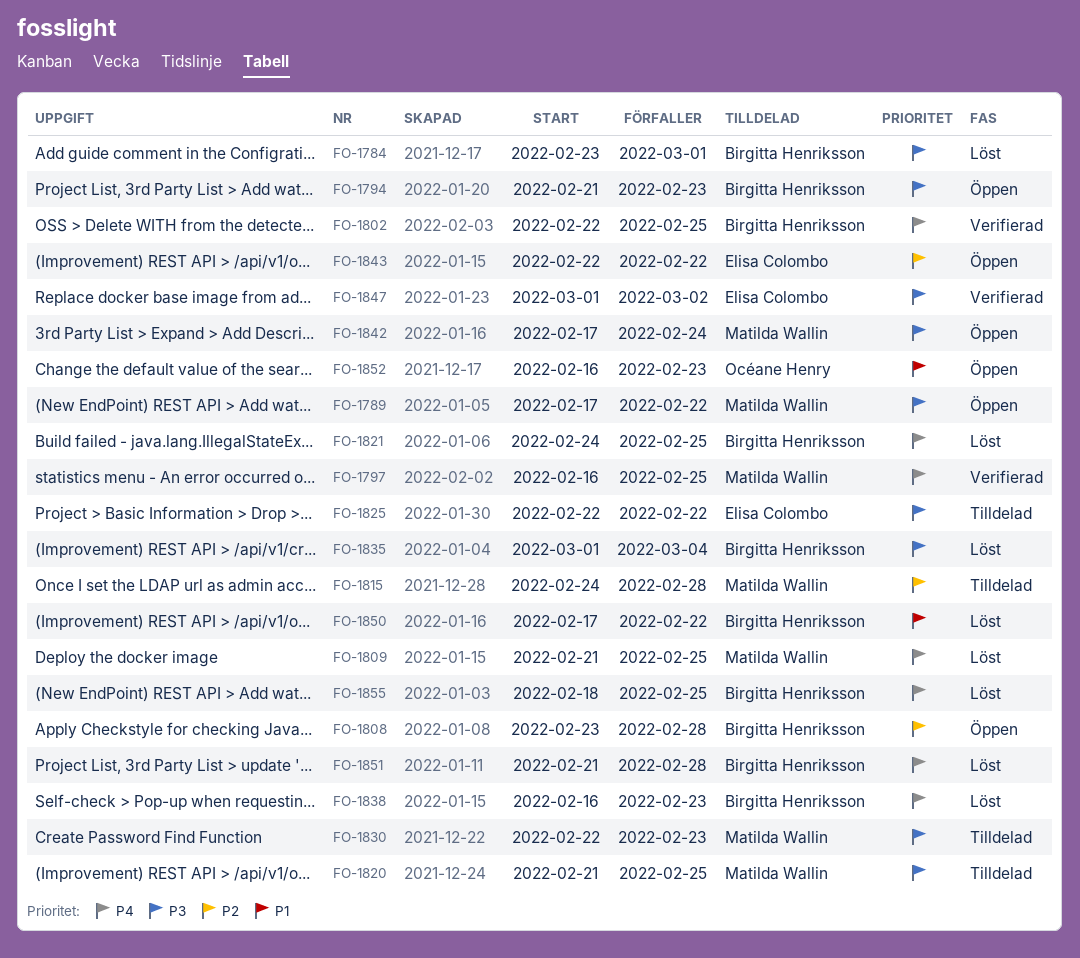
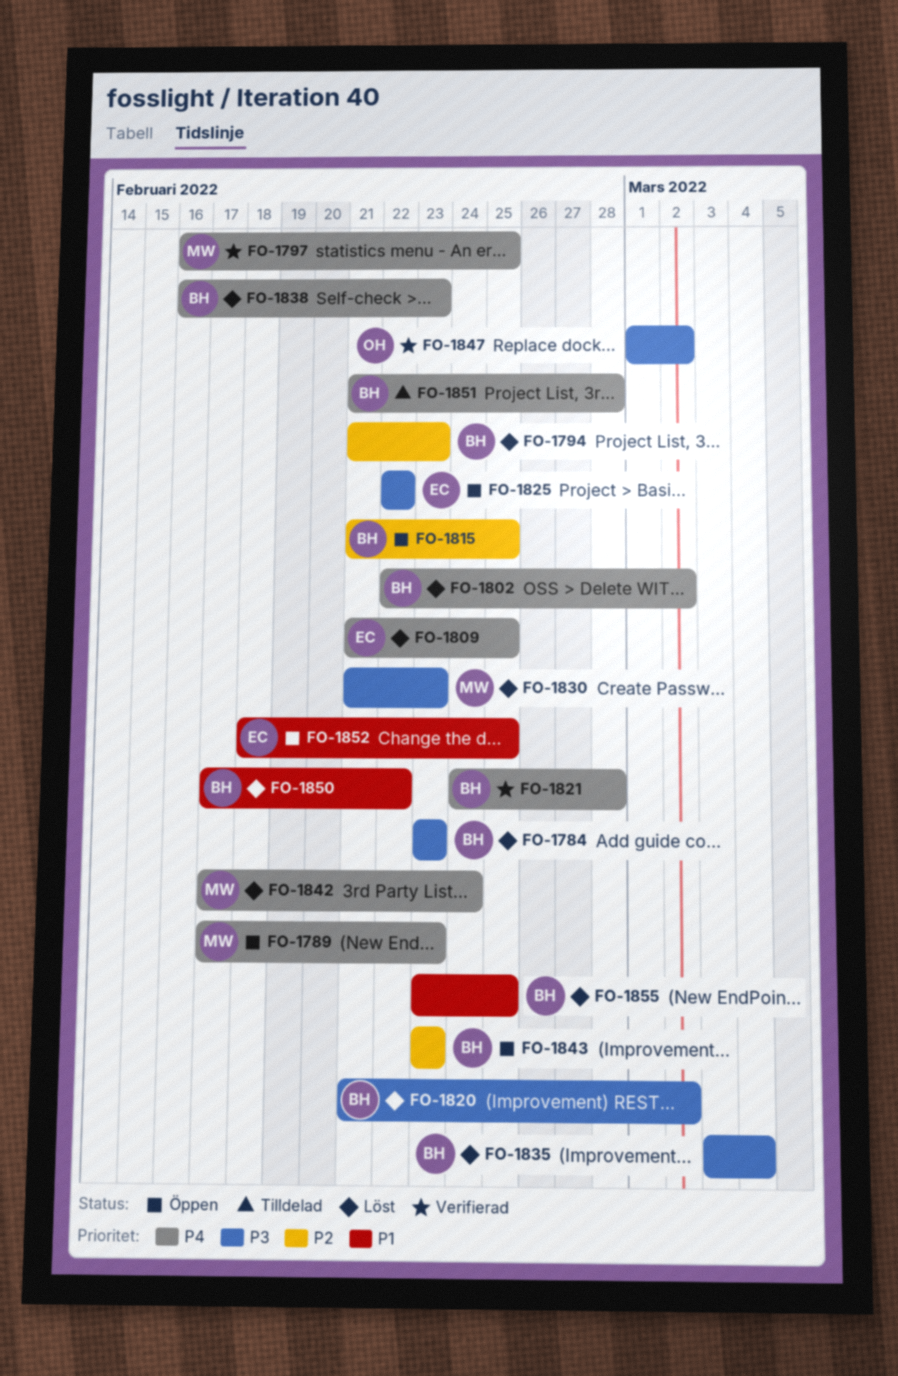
FO-1784, due: Mar 1 -> Feb 23
FO-1789, priority: P3 -> P4
FO-1789, due: Feb 22 -> Feb 23
FO-1794, status: Öppen -> Löst
FO-1794, priority: P3 -> P2
FO-1802, status: Verifierad -> Löst
FO-1802, due: Feb 25 -> Mar 2
FO-1808: present -> none
FO-1809, owner: Matilda Wallin -> Elisa Colombo
FO-1815, status: Tilldelad -> Öppen
FO-1815, owner: Matilda Wallin -> Birgitta Henriksson
FO-1815, start: Feb 24 -> Feb 21
FO-1815, due: Feb 28 -> Feb 25
FO-1820, status: Tilldelad -> Löst
FO-1820, owner: Matilda Wallin -> Birgitta Henriksson
FO-1820, due: Feb 25 -> Mar 2
FO-1821, status: Löst -> Verifierad
FO-1821, due: Feb 25 -> Feb 28
FO-1825, status: Tilldelad -> Öppen
FO-1830, status: Tilldelad -> Löst
FO-1830, start: Feb 22 -> Feb 21
FO-1835, start: Mar 1 -> Mar 3
FO-1842, status: Öppen -> Löst
FO-1842, priority: P3 -> P4
FO-1843, owner: Elisa Colombo -> Birgitta Henriksson
FO-1843, start: Feb 22 -> Feb 23
FO-1843, due: Feb 22 -> Feb 23
FO-1847, owner: Elisa Colombo -> Océane Henry
FO-1851, status: Löst -> Tilldelad
FO-1852, owner: Océane Henry -> Elisa Colombo
FO-1852, start: Feb 16 -> Feb 18
FO-1852, due: Feb 23 -> Feb 25
FO-1855, priority: P4 -> P1
FO-1855, start: Feb 18 -> Feb 23

